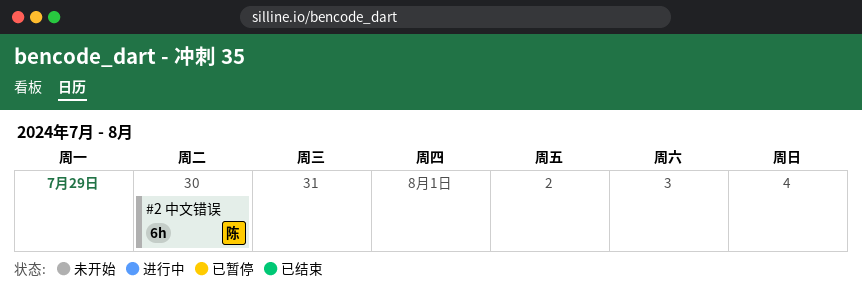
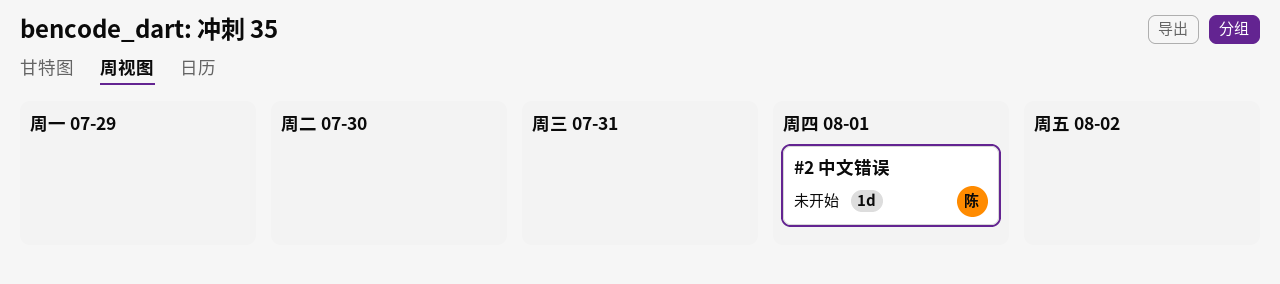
#2, estimate: 6h -> 1d
#2, due: Jul 30 -> Aug 1

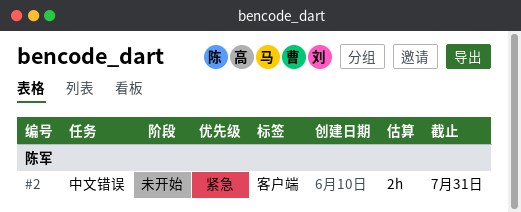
#2, estimate: 1d -> 2h
#2, due: Aug 1 -> Jul 31

